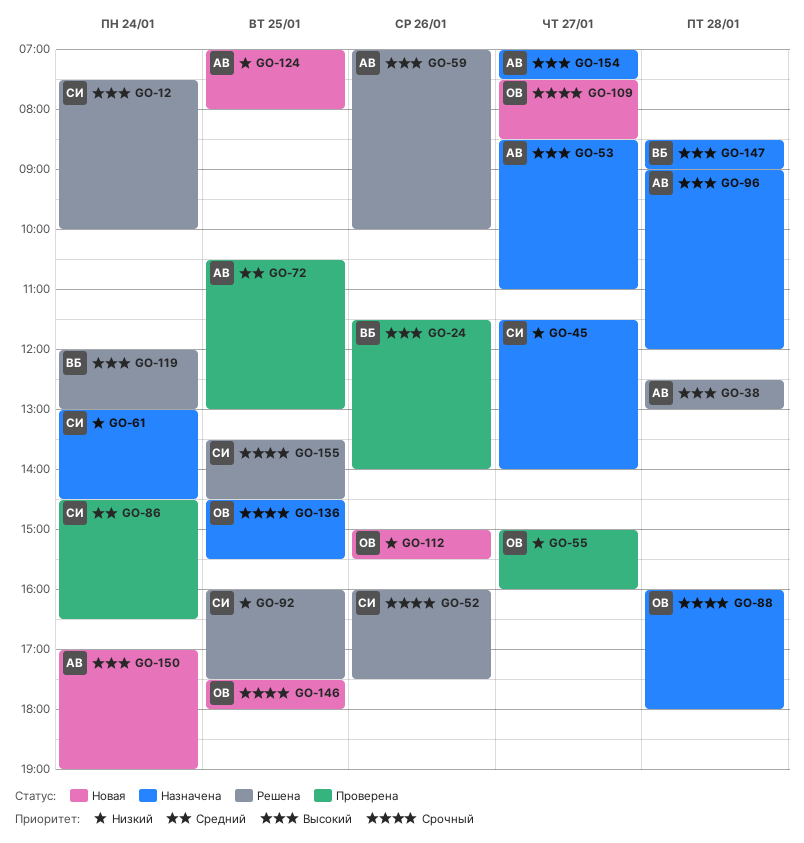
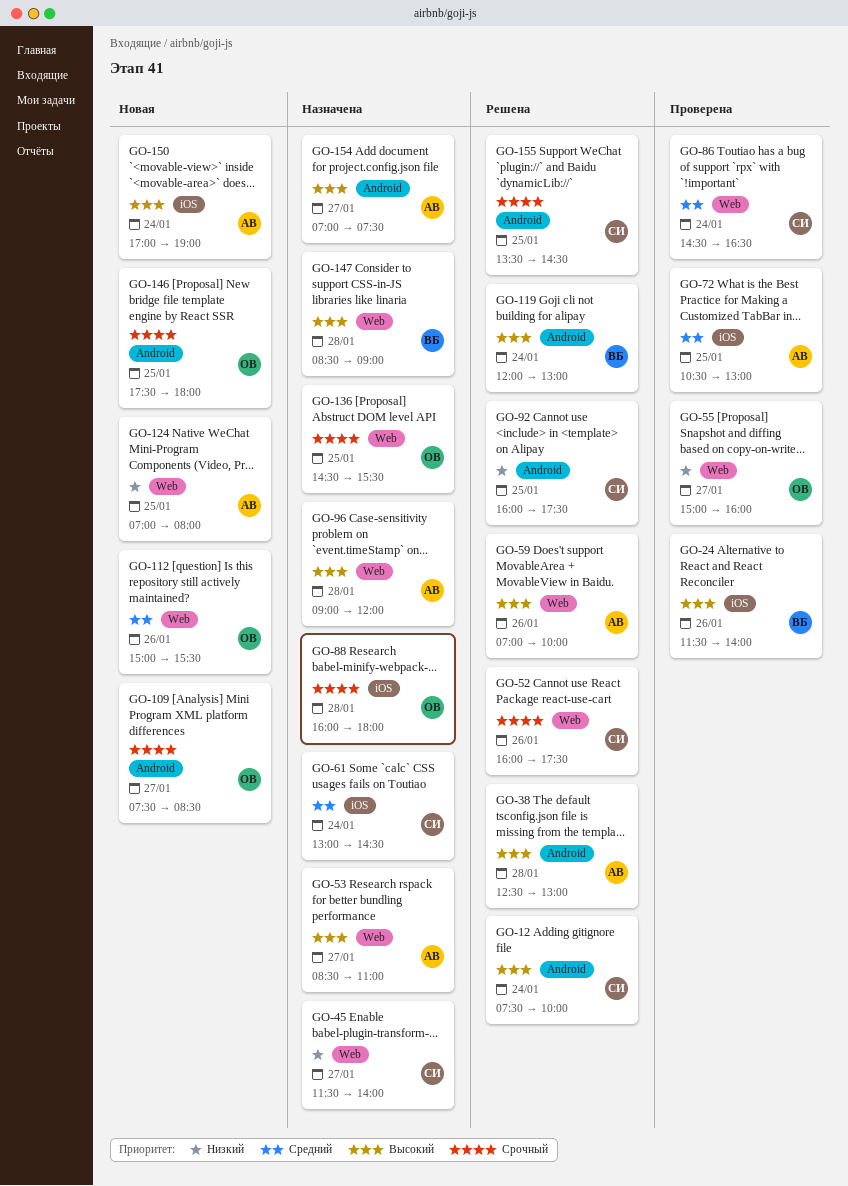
GO-61, priority: Низкий -> Средний
GO-112, priority: Низкий -> Средний

